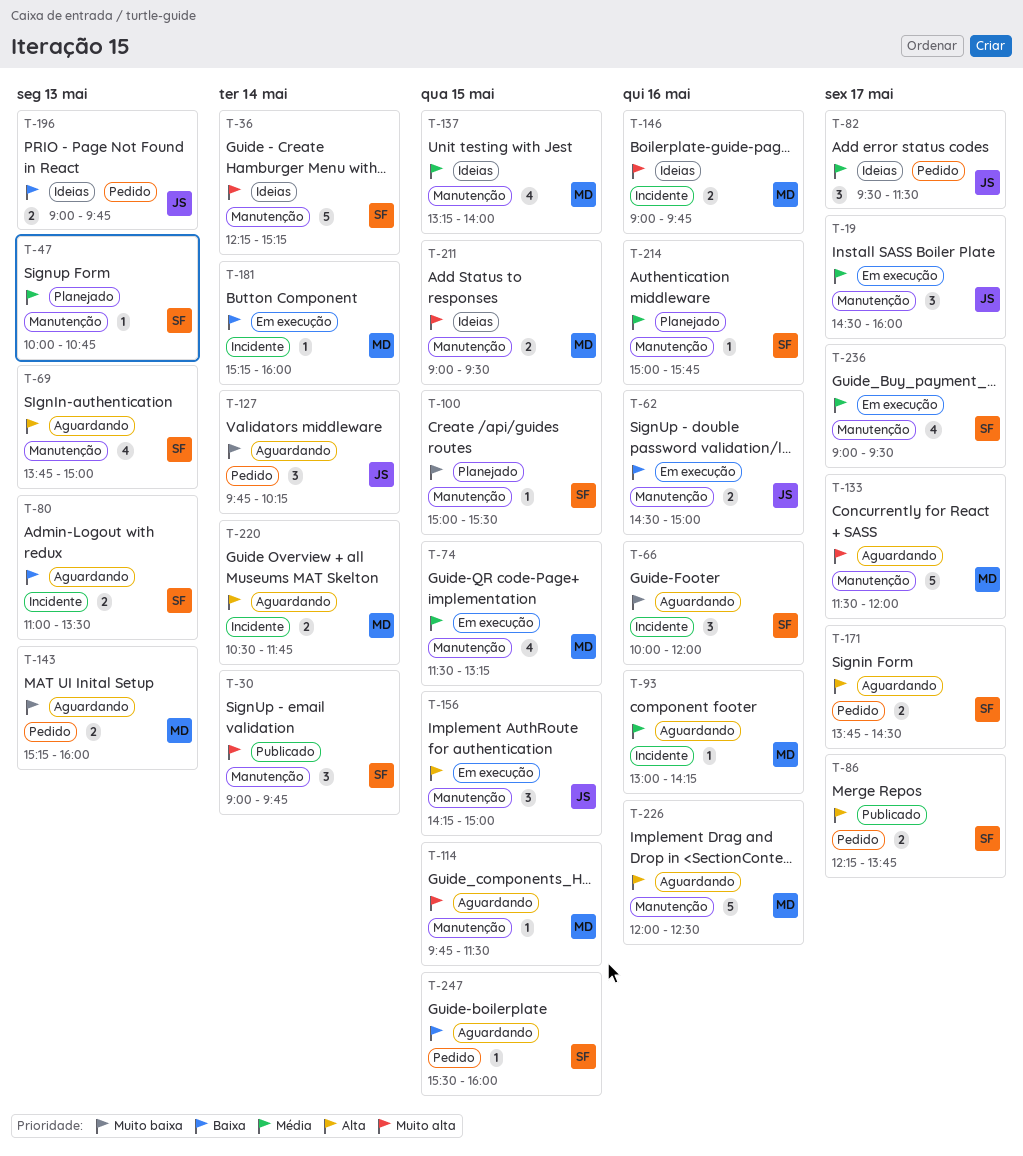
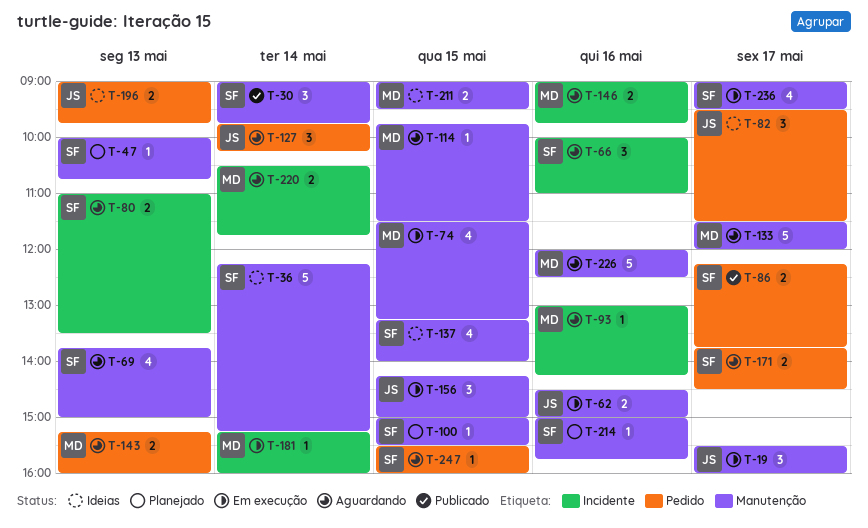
T-19, begins: 14:30 -> 15:30
T-66, ends: 12:00 -> 11:00
T-137, owner: MD -> SF
T-146, status: Ideias -> Aguardando

